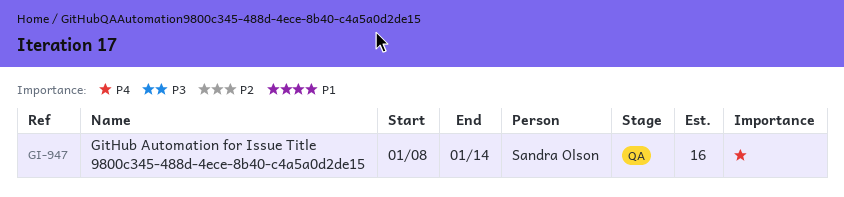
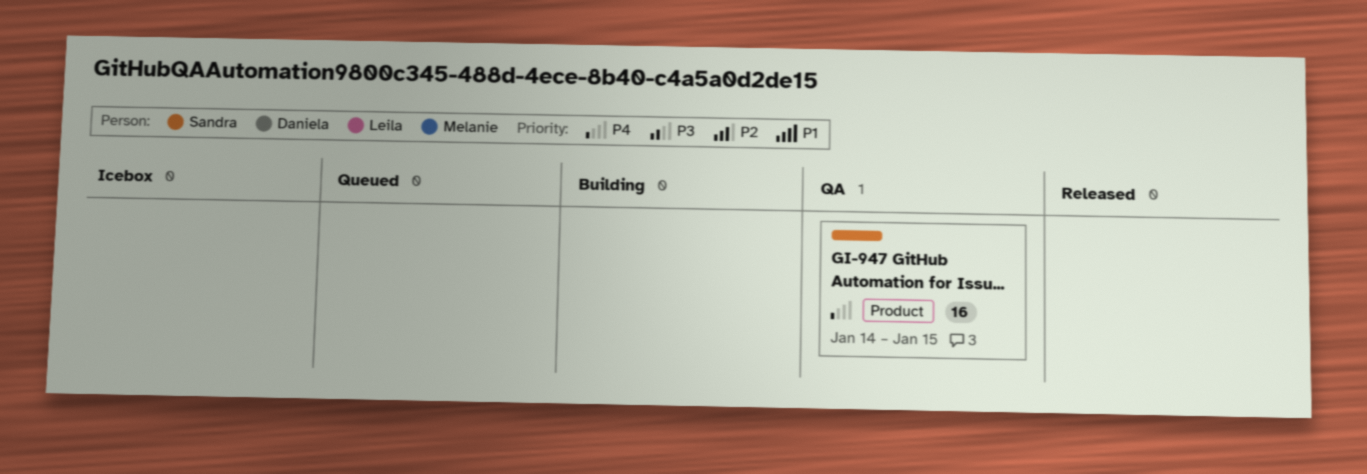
GI-947, start: Jan 8 -> Jan 14
GI-947, due: Jan 14 -> Jan 15

